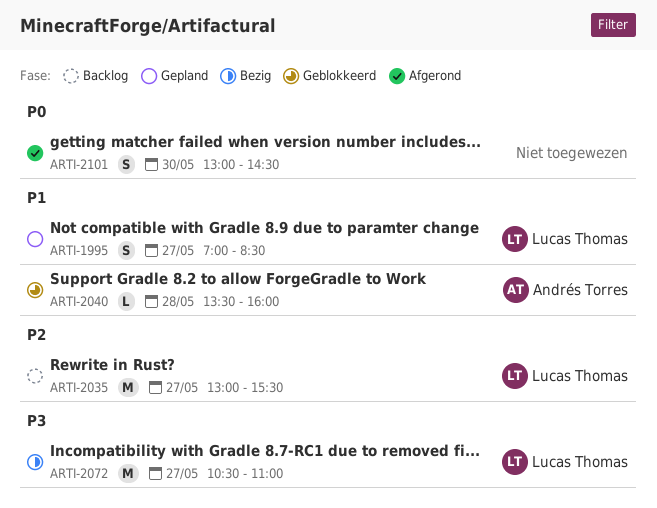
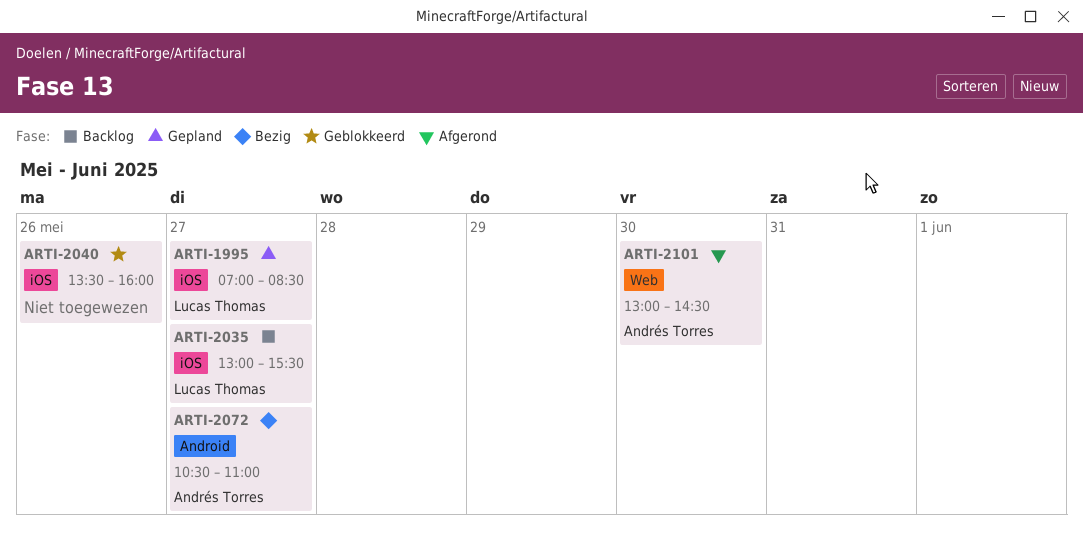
ARTI-2040, owner: Andrés Torres -> none
ARTI-2040, day: May 28 -> May 26
ARTI-2072, owner: Lucas Thomas -> Andrés Torres
ARTI-2101, owner: none -> Andrés Torres

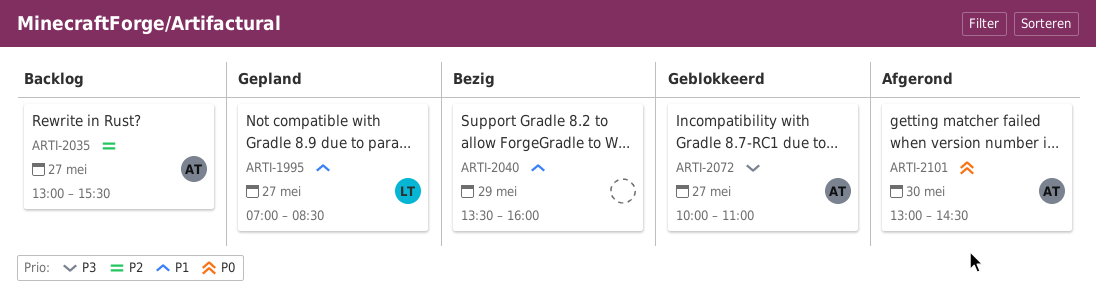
ARTI-2035, owner: Lucas Thomas -> Andrés Torres
ARTI-2040, status: Geblokkeerd -> Bezig
ARTI-2040, day: May 26 -> May 29
ARTI-2072, status: Bezig -> Geblokkeerd
ARTI-2072, begins: 10:30 -> 10:00

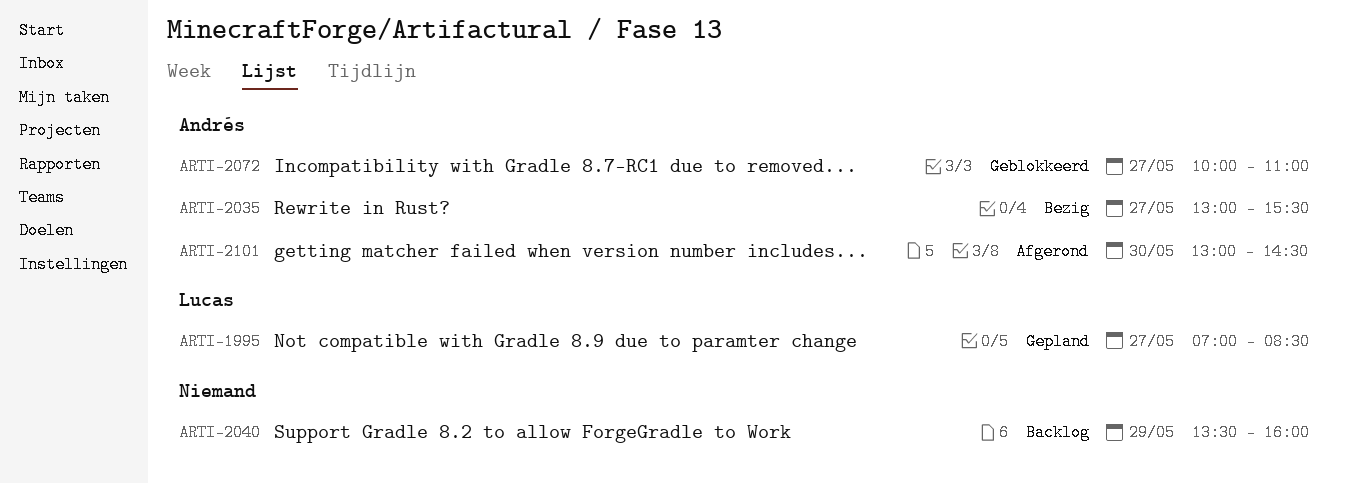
ARTI-2035, status: Backlog -> Bezig
ARTI-2040, status: Bezig -> Backlog

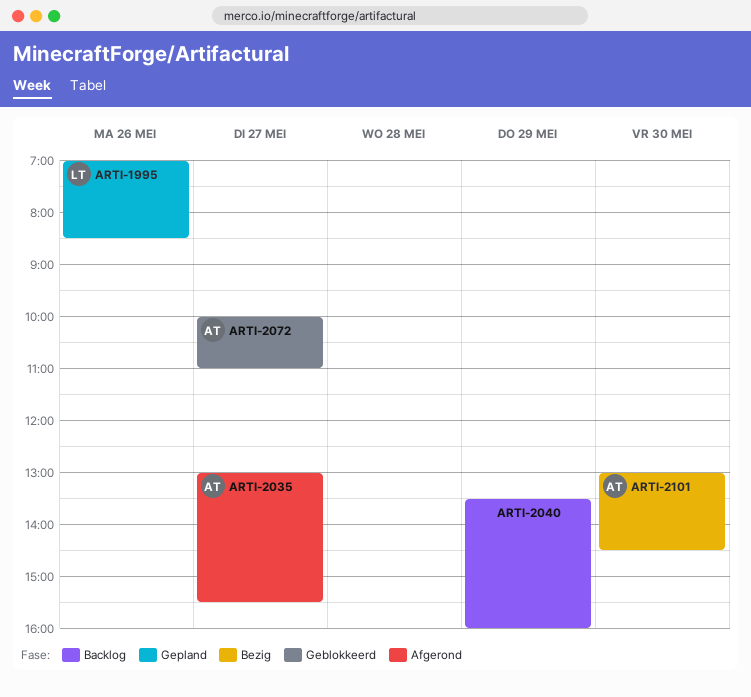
ARTI-1995, day: May 27 -> May 26
ARTI-2035, status: Bezig -> Afgerond
ARTI-2101, status: Afgerond -> Bezig

